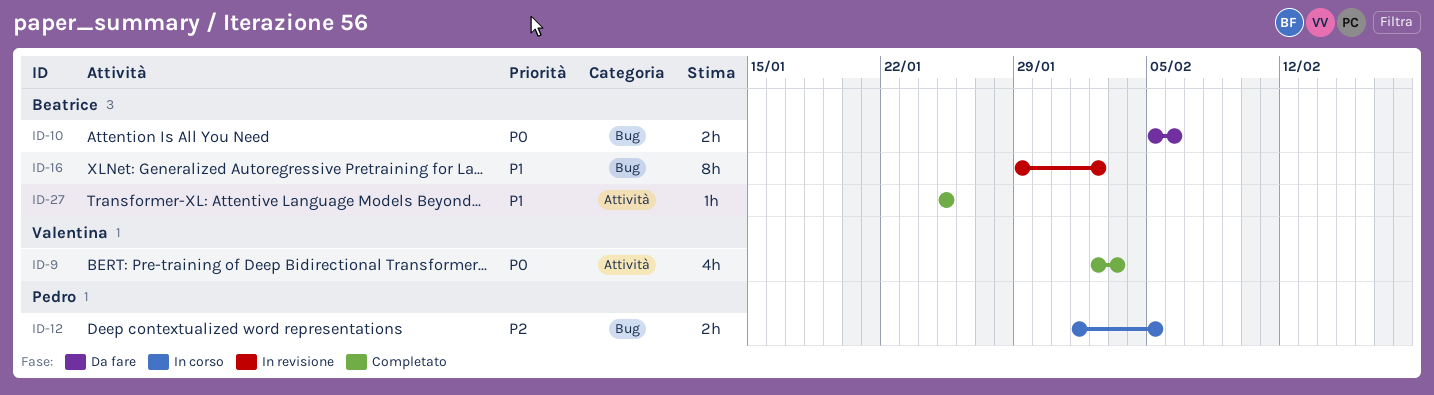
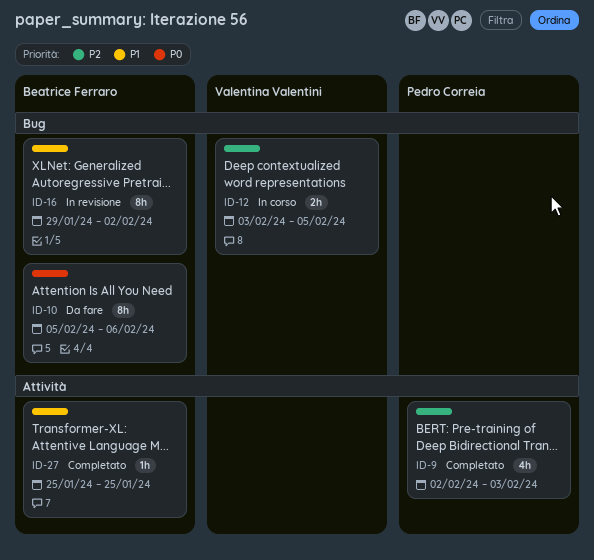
ID-9, owner: Valentina Valentini -> Pedro Correia
ID-9, priority: P0 -> P2
ID-10, estimate: 2h -> 8h
ID-12, owner: Pedro Correia -> Valentina Valentini
ID-12, start: Feb 1 -> Feb 3

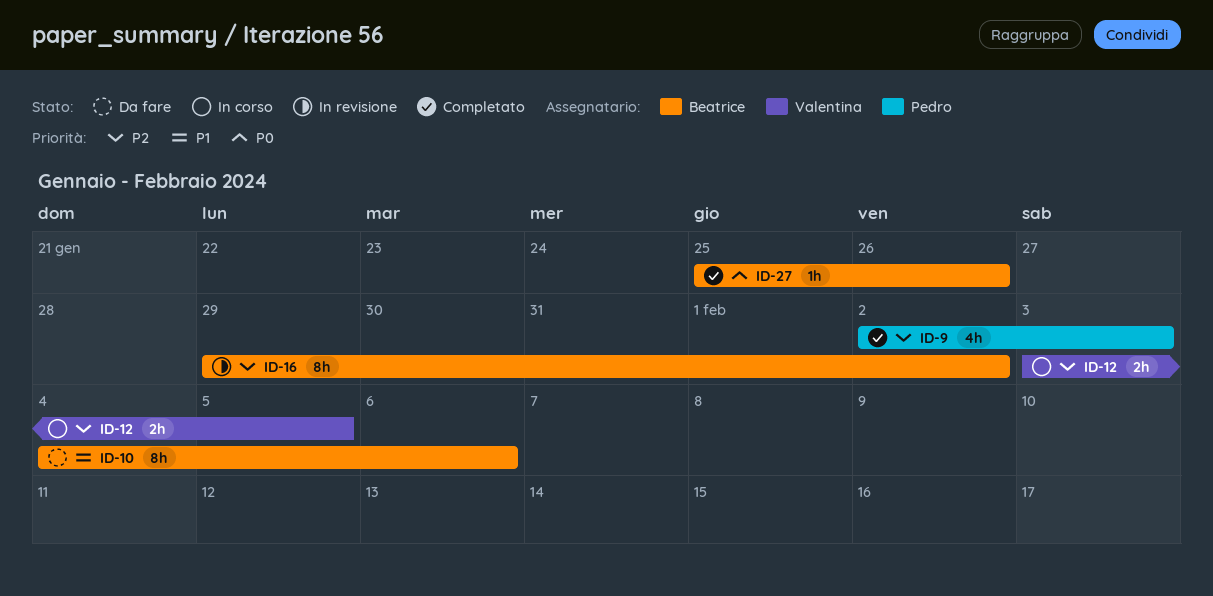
ID-10, priority: P0 -> P1
ID-10, start: Feb 5 -> Feb 4
ID-16, priority: P1 -> P2
ID-27, priority: P1 -> P0
ID-27, due: Jan 25 -> Jan 26

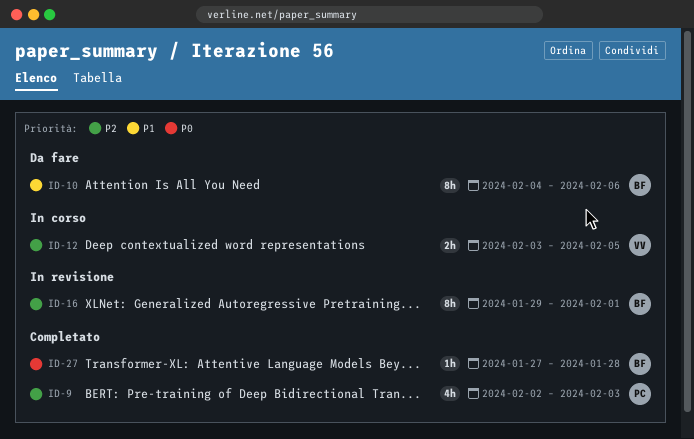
ID-16, due: Feb 2 -> Feb 1
ID-27, start: Jan 25 -> Jan 27
ID-27, due: Jan 26 -> Jan 28

